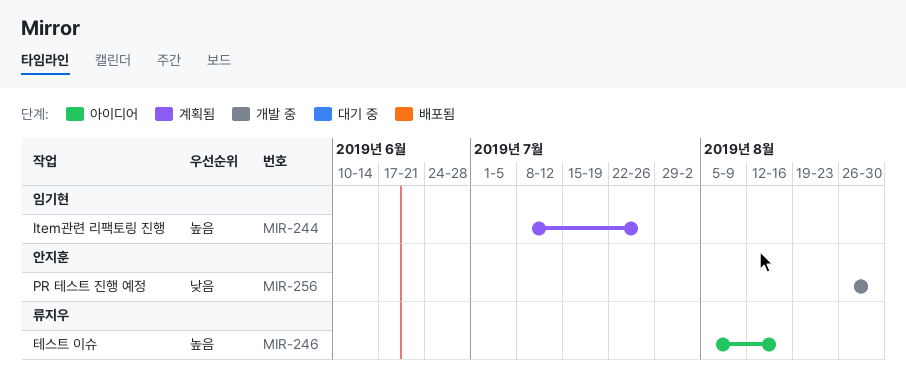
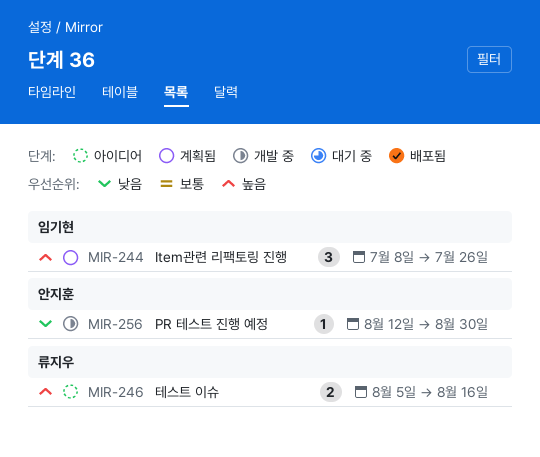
MIR-256, start: Aug 26 -> Aug 12

